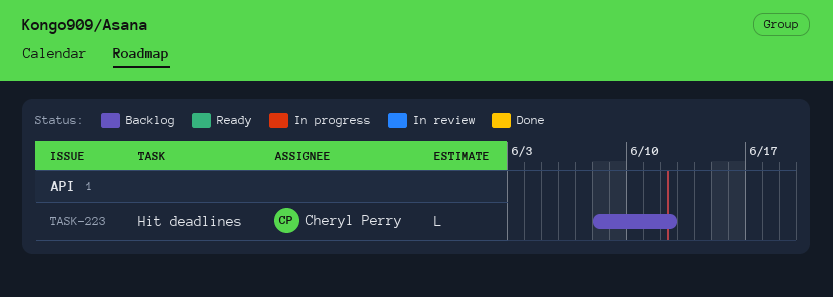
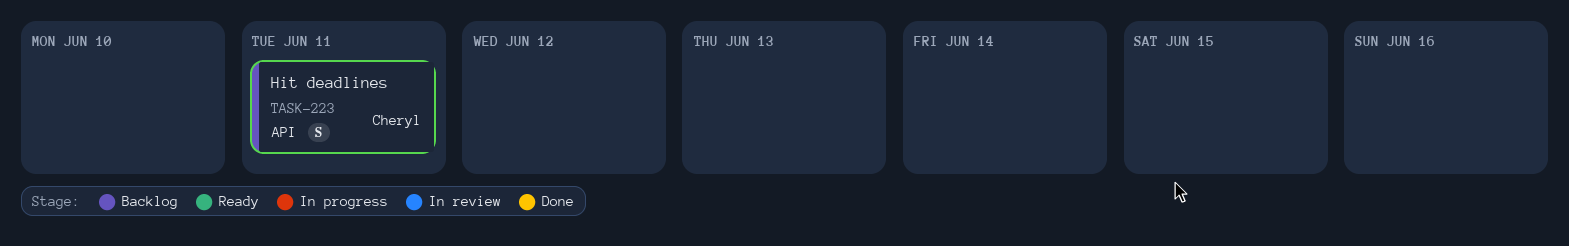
TASK-223, estimate: L -> S
TASK-223, due: Jun 12 -> Jun 11

